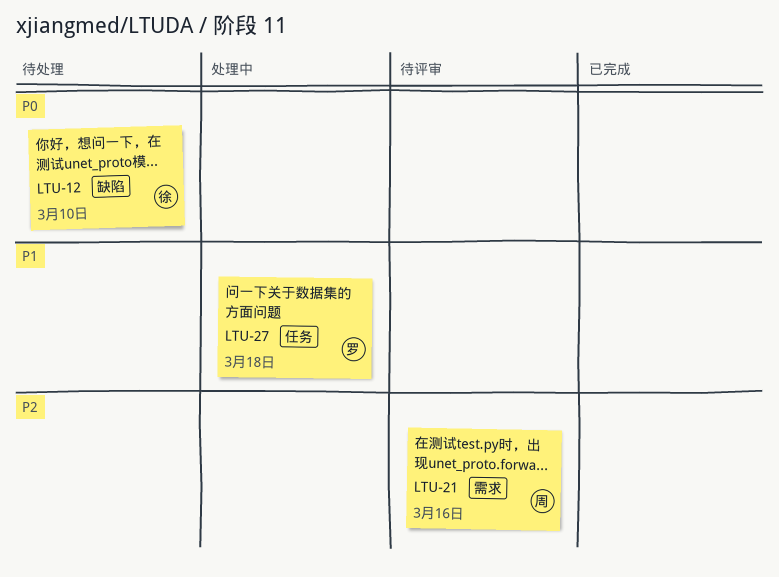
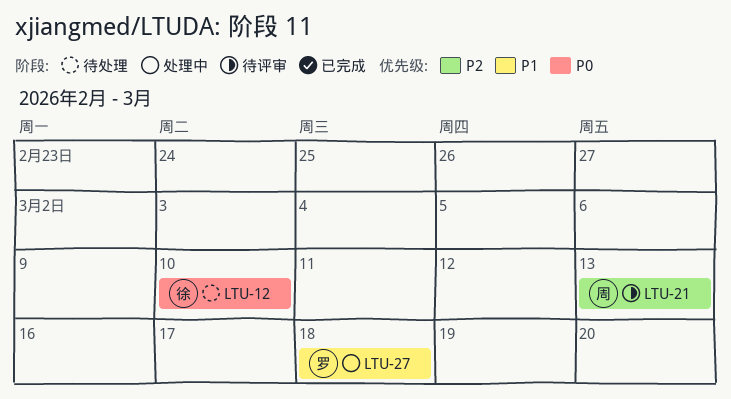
LTU-21, due: Mar 16 -> Mar 13

